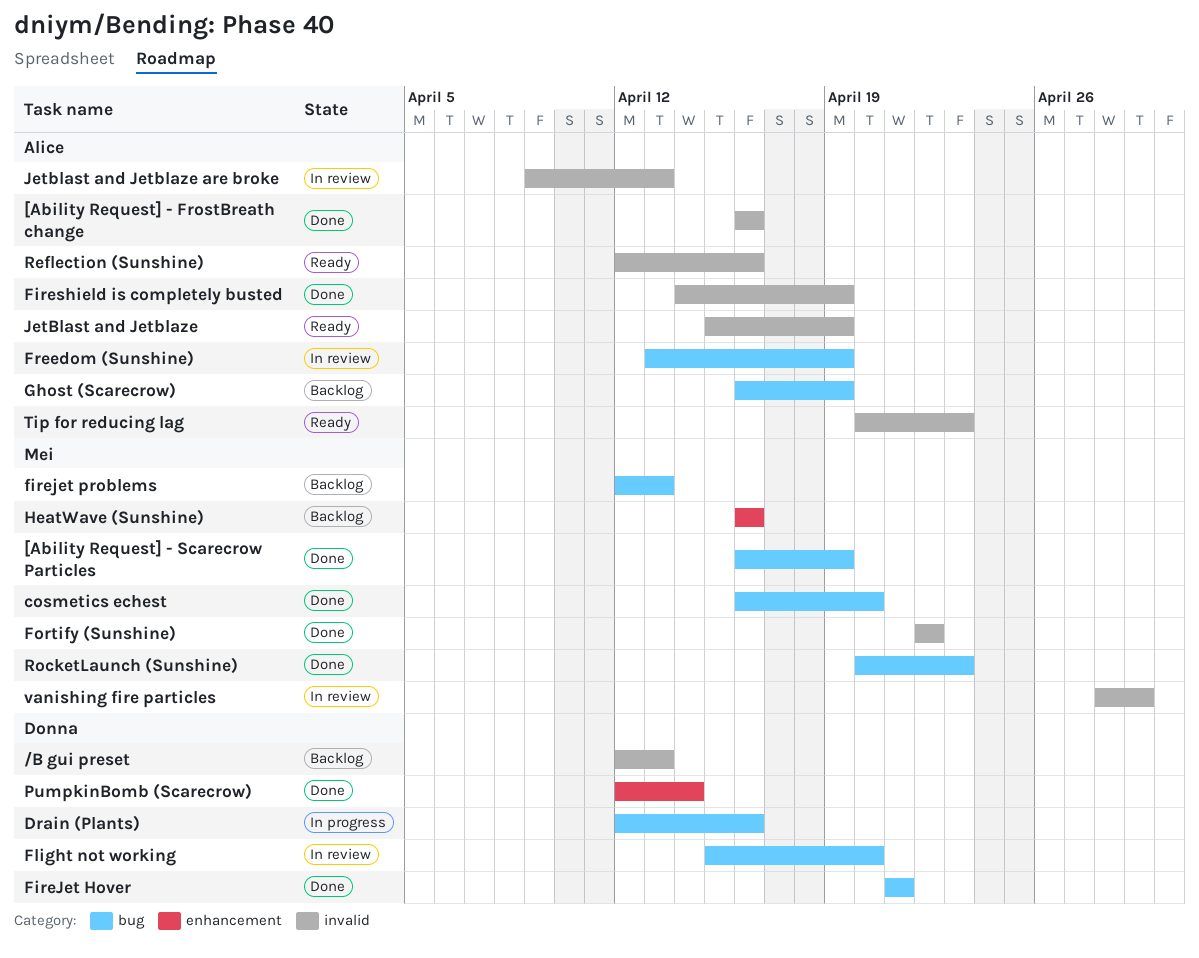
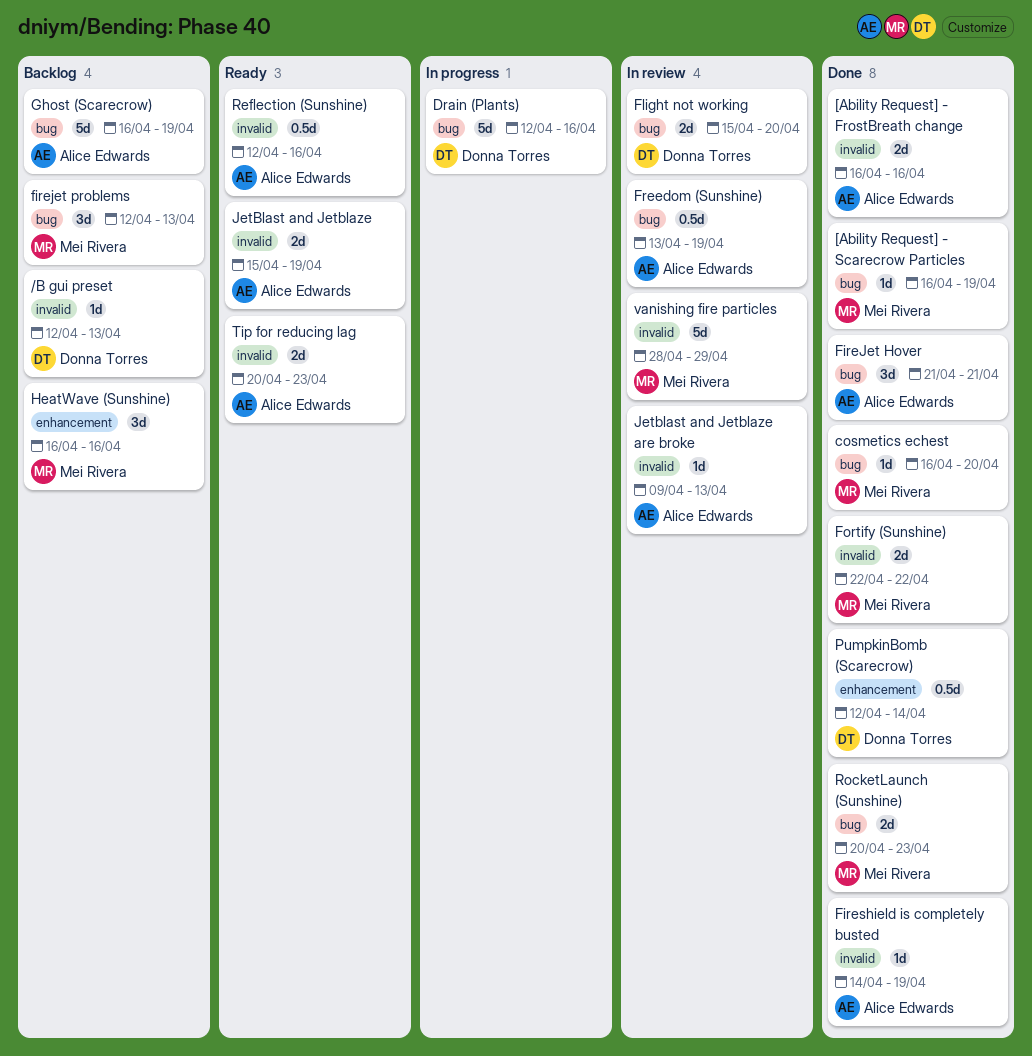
FireJet Hover, owner: Donna Torres -> Alice Edwards

